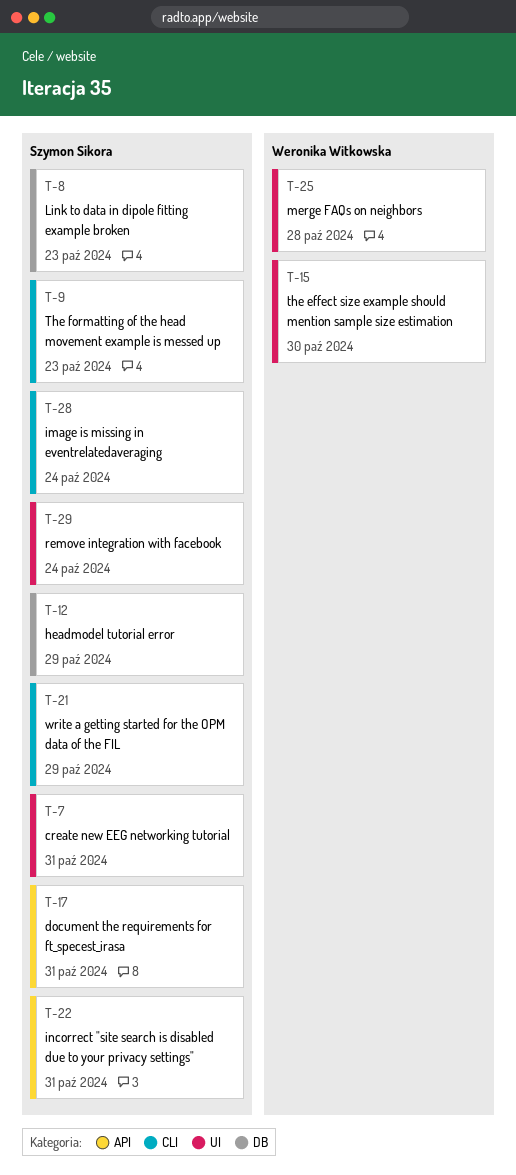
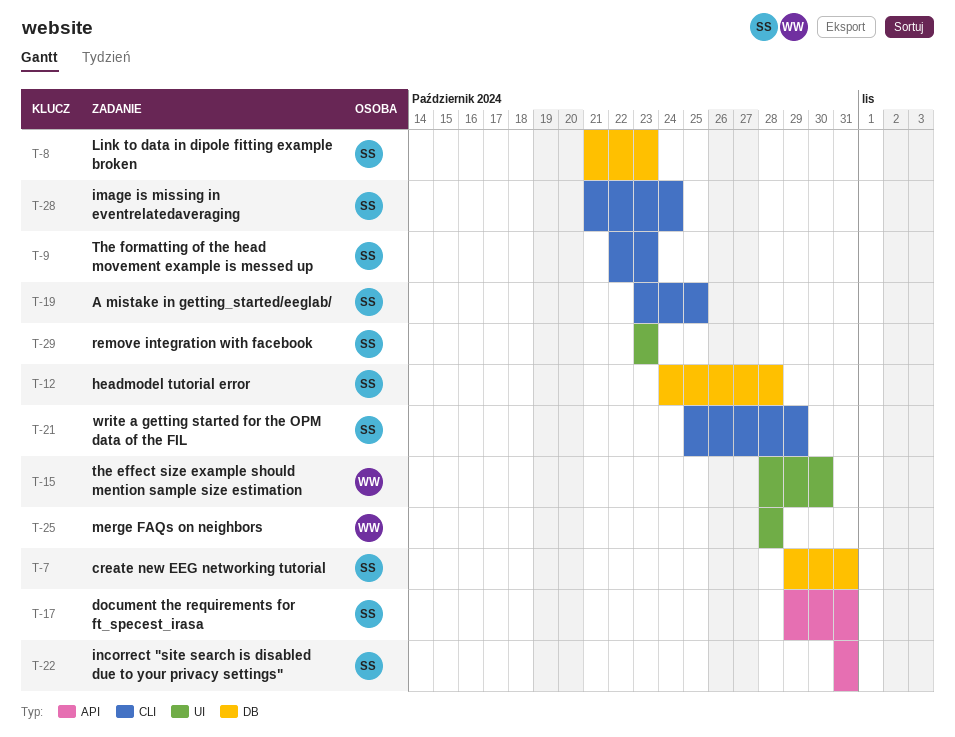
T-7, label: UI -> DB
T-12, due: Oct 29 -> Oct 28
T-19: none -> present
T-29, due: Oct 24 -> Oct 23

